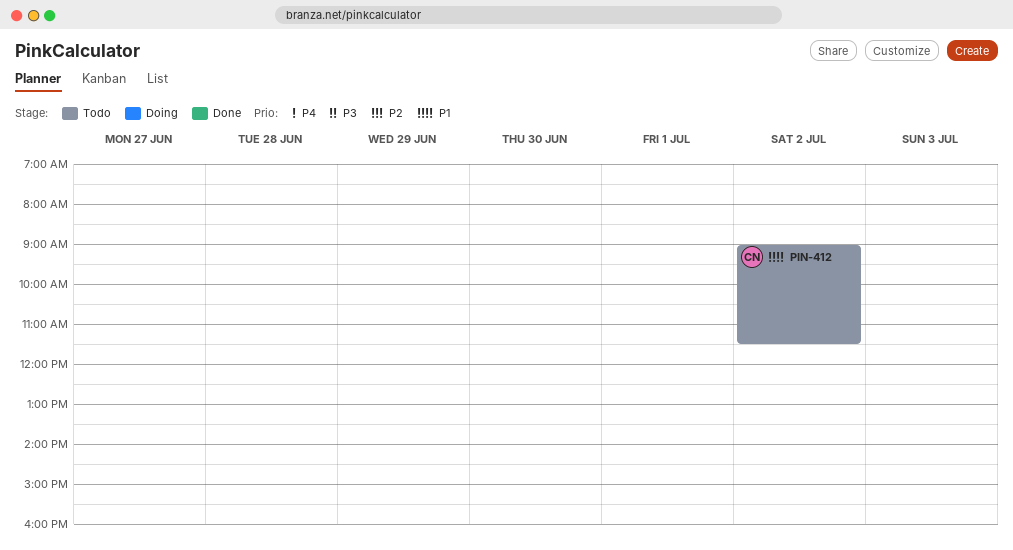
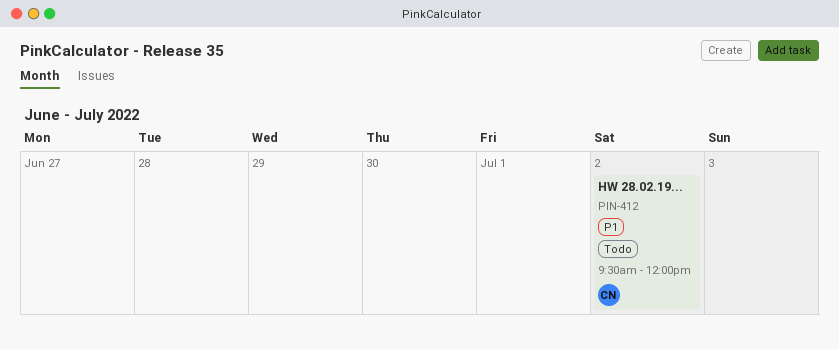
PIN-412, begins: 09:00 -> 09:30
PIN-412, ends: 11:30 -> 12:00

